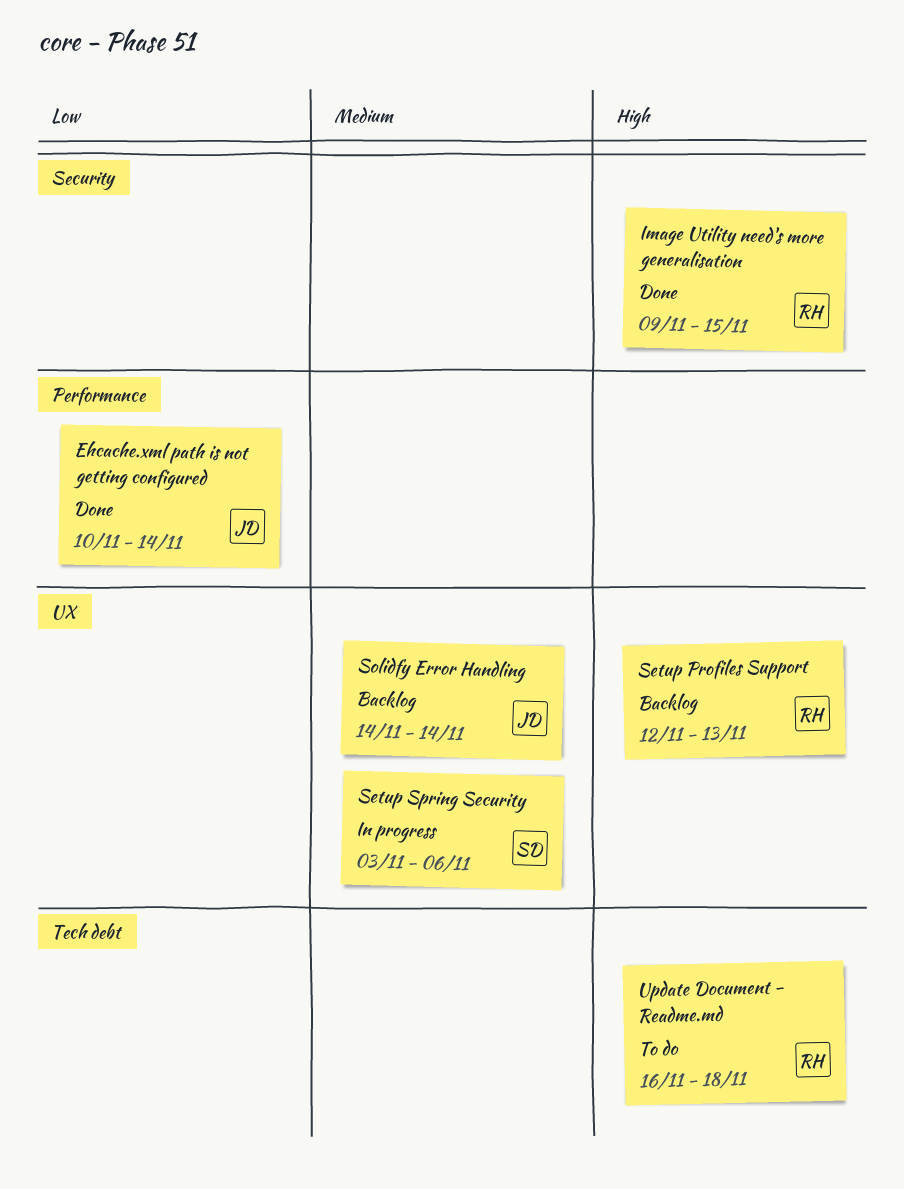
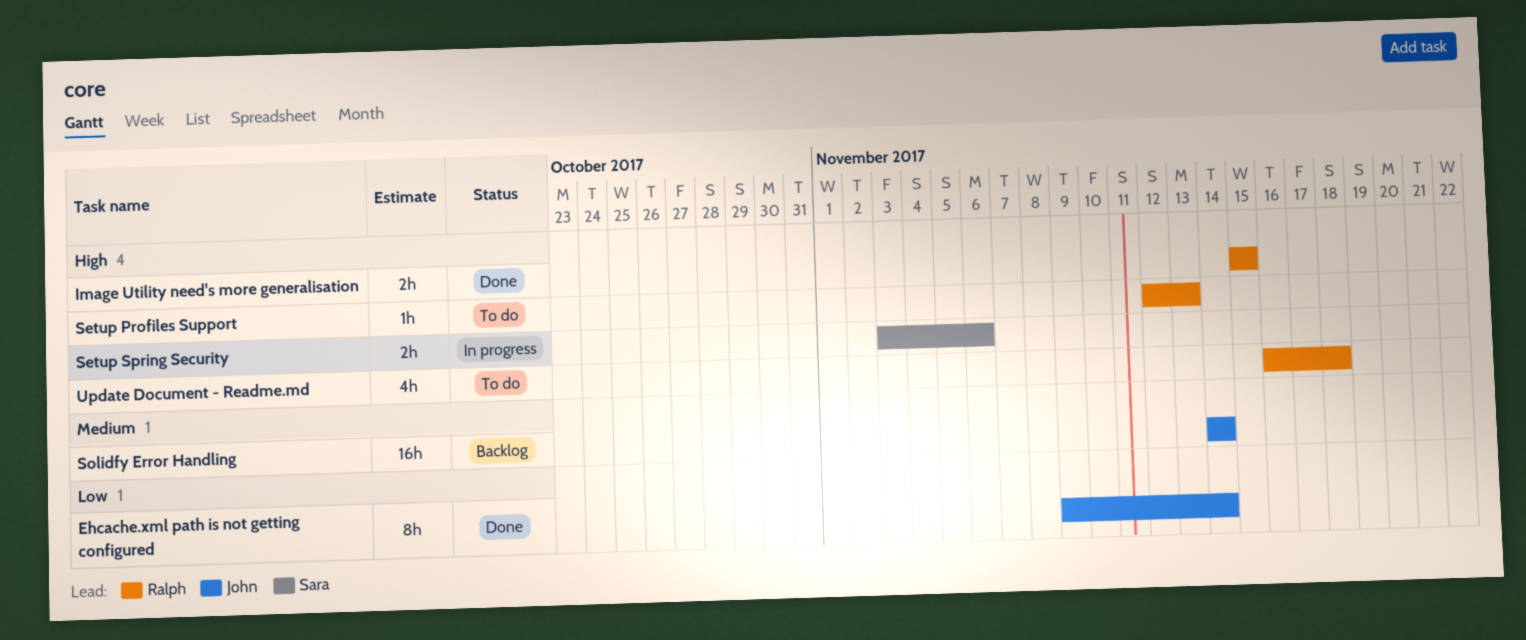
Ehcache.xml path is not getting configured, start: Nov 10 -> Nov 9
Image Utility need's more generalisation, start: Nov 9 -> Nov 15
Setup Profiles Support, status: Backlog -> To do
Setup Spring Security, priority: Medium -> High

